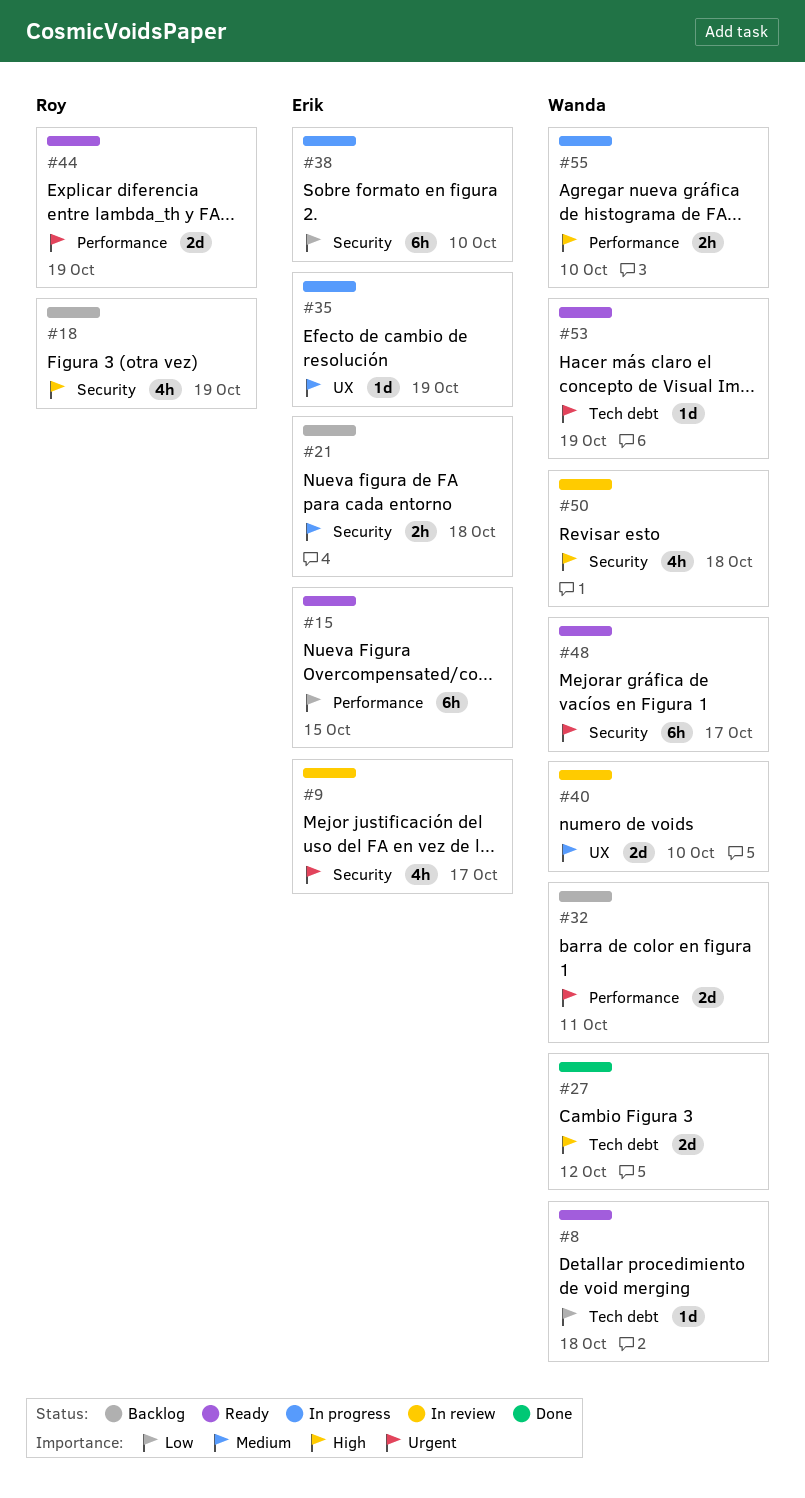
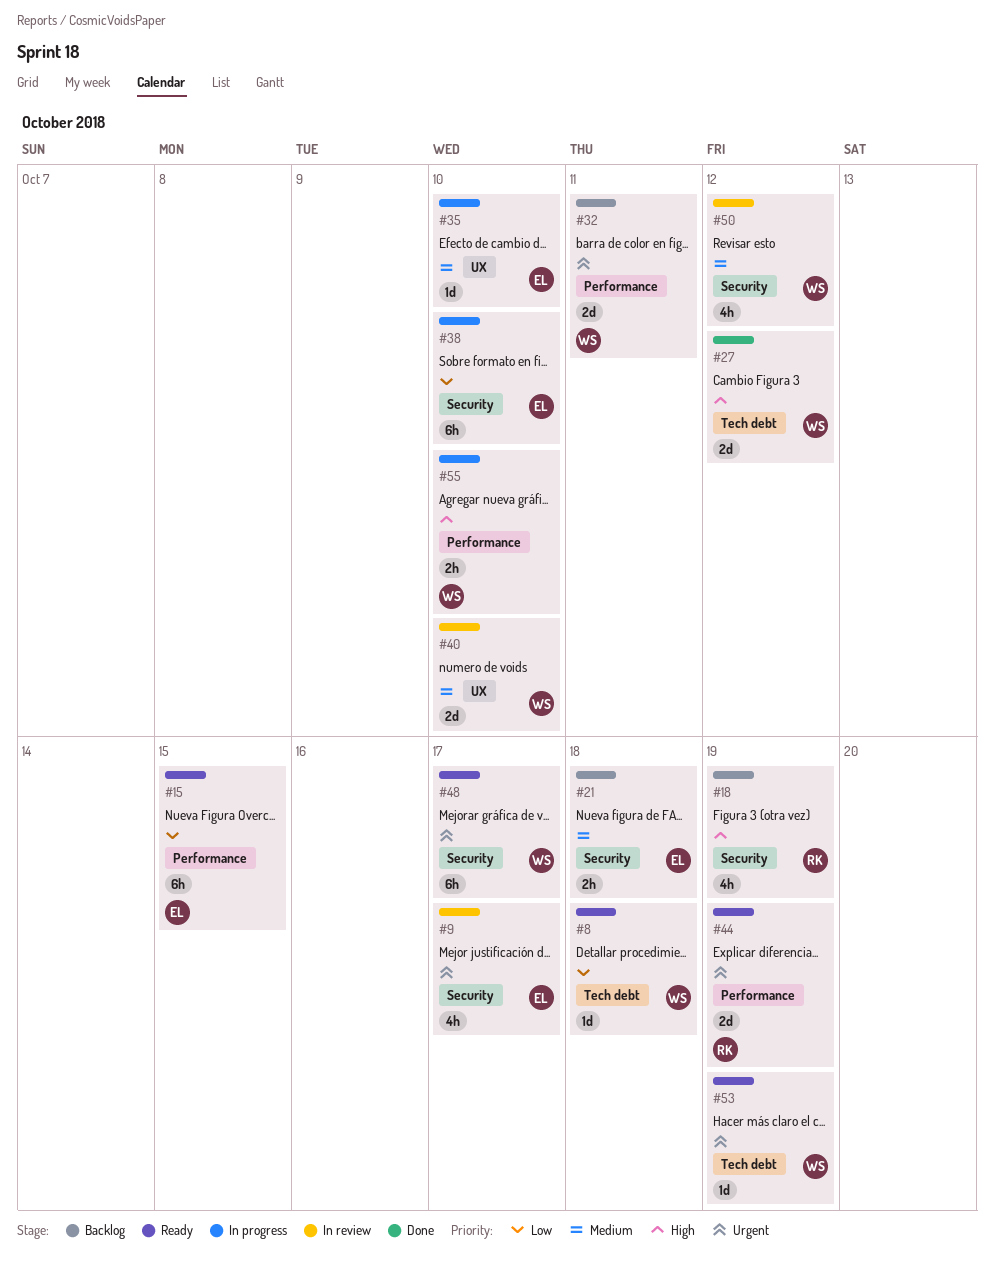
#35, due: Oct 19 -> Oct 10
#50, priority: High -> Medium
#50, due: Oct 18 -> Oct 12

